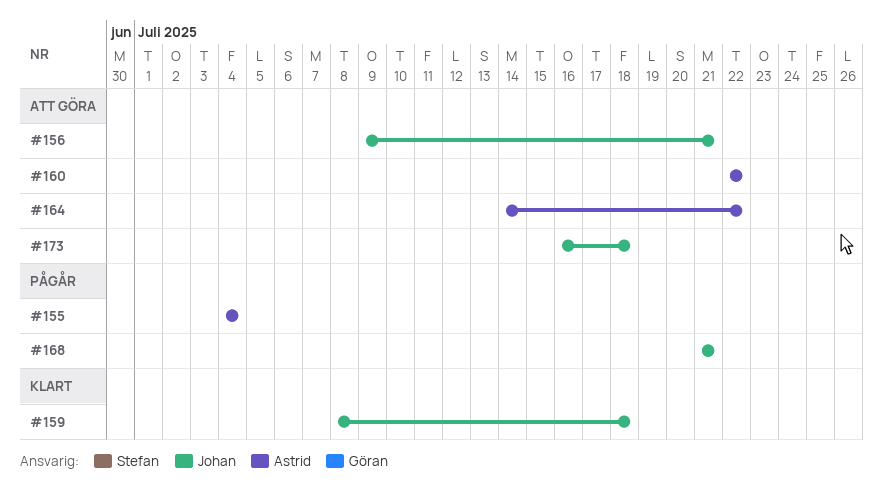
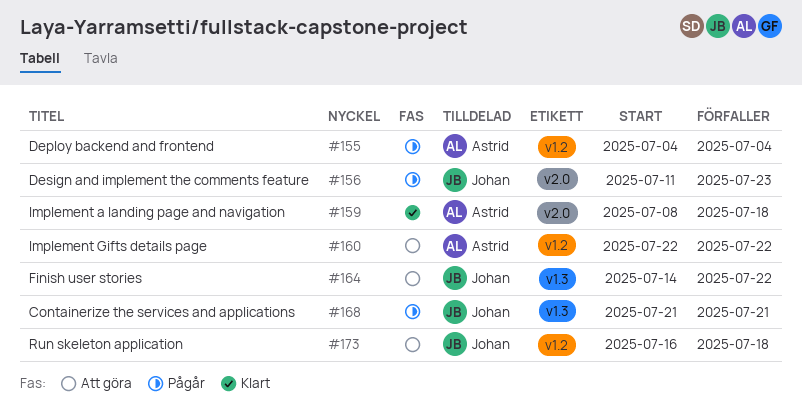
#156, status: Att göra -> Pågår
#156, start: Jul 9 -> Jul 11
#156, due: Jul 21 -> Jul 23
#159, owner: Johan -> Astrid
#164, owner: Astrid -> Johan

